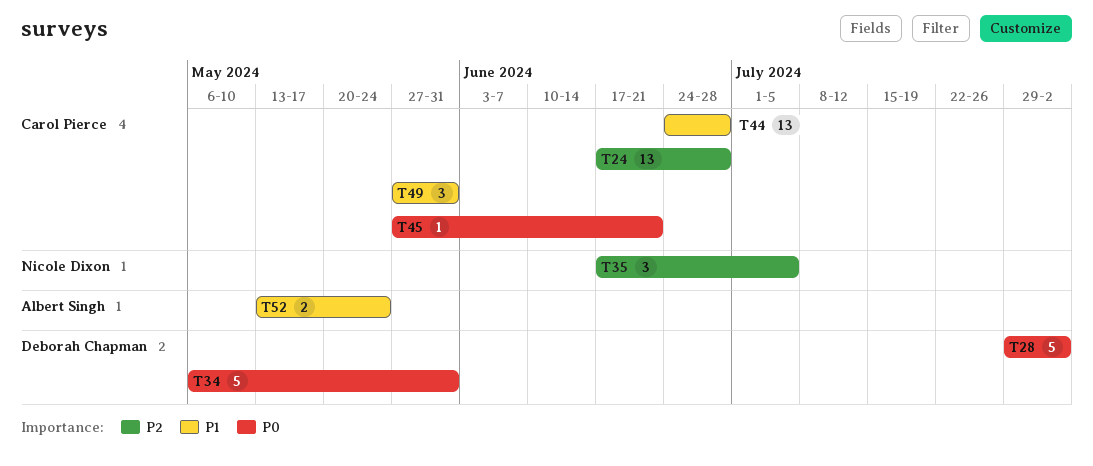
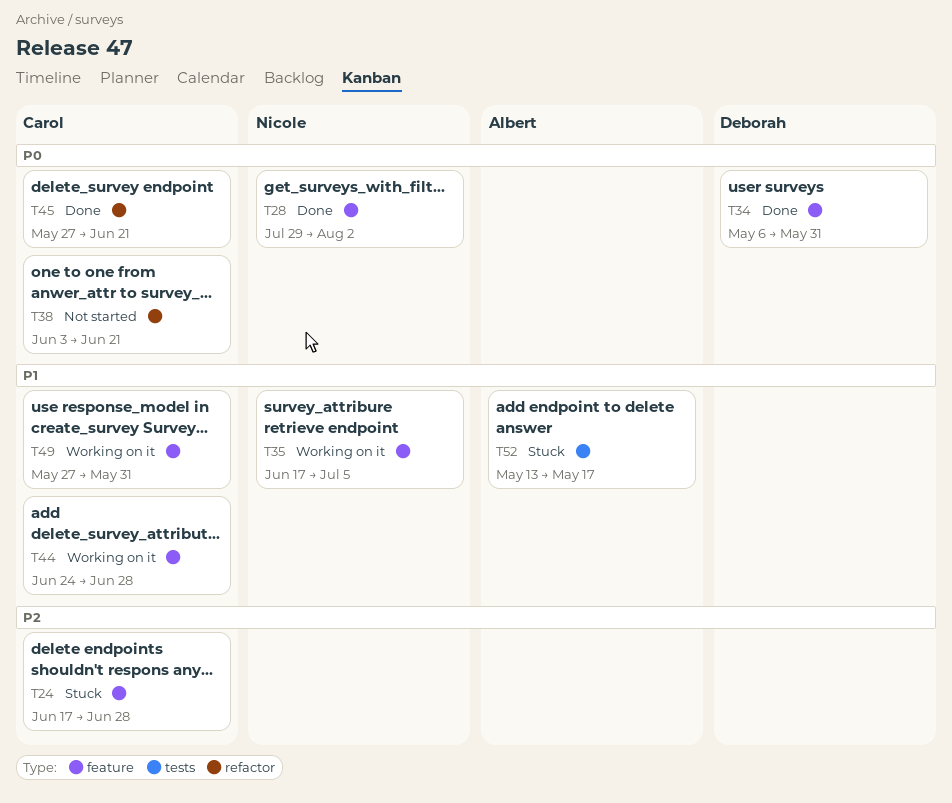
T28, owner: Deborah Chapman -> Nicole Dixon
T35, priority: P2 -> P1
T38: none -> present
T52, due: May 24 -> May 17

